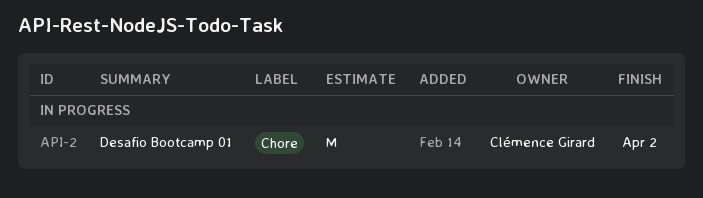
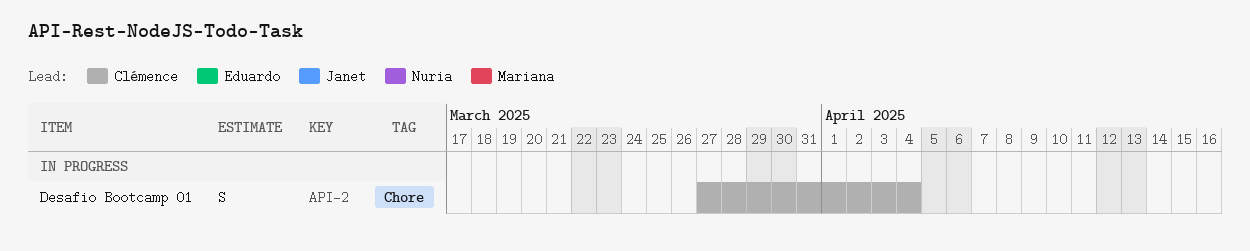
API-2, estimate: M -> S
API-2, due: Apr 2 -> Apr 4

